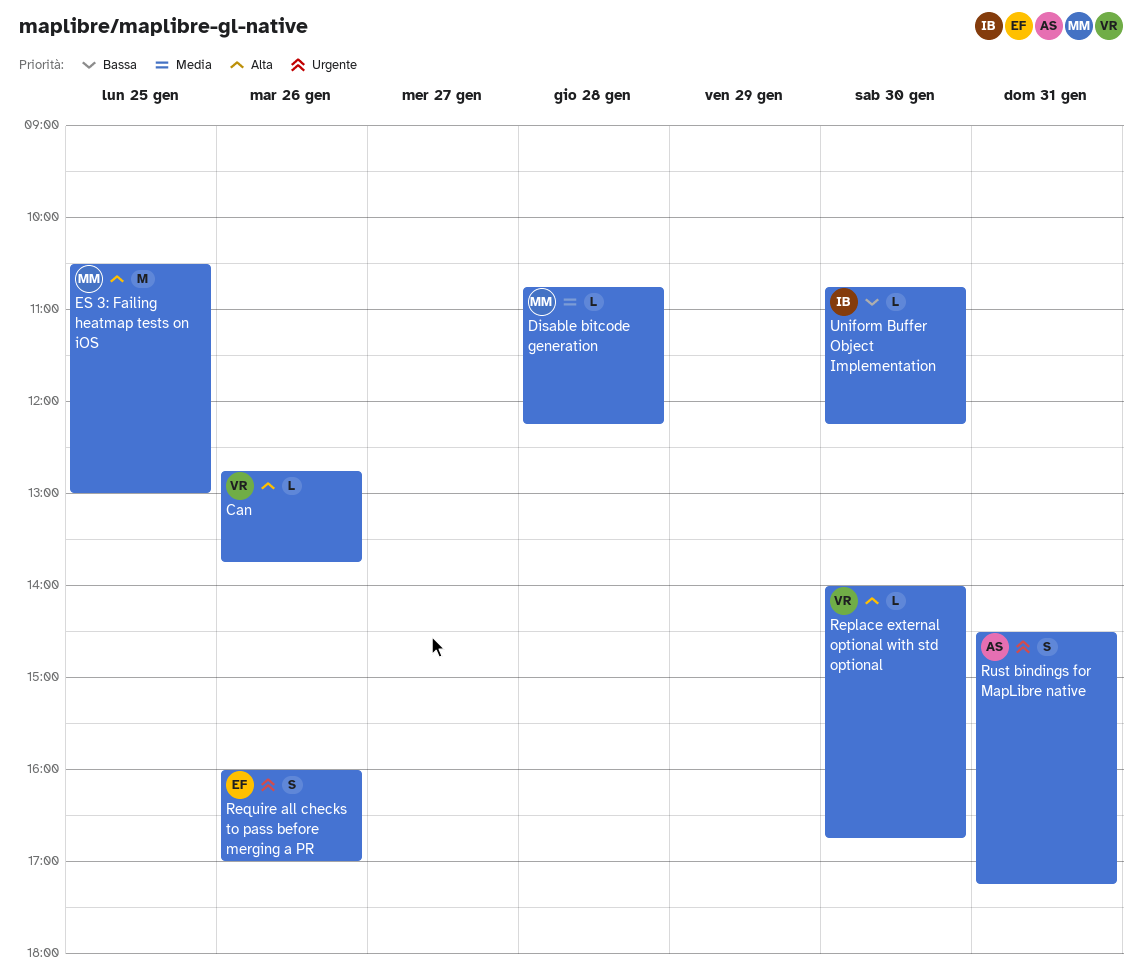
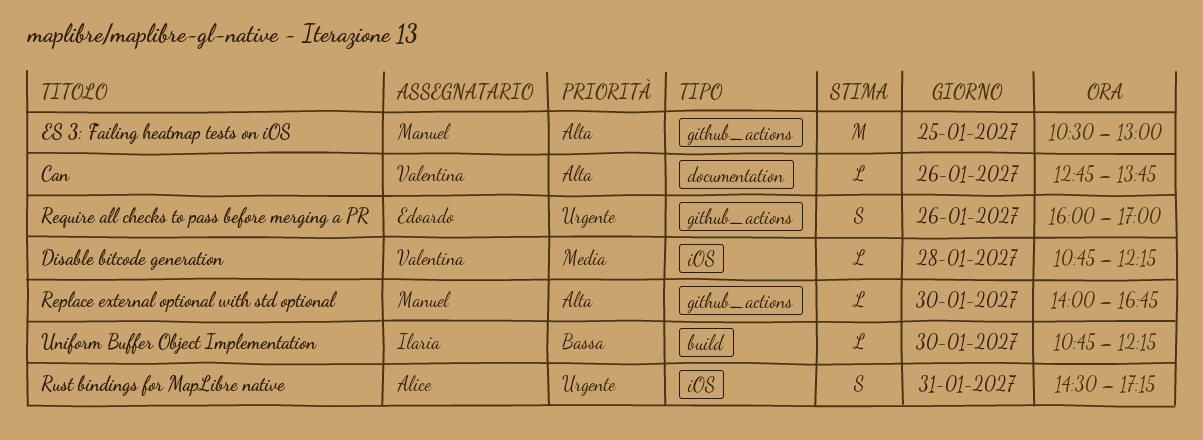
Disable bitcode generation, owner: Manuel -> Valentina
Replace external optional with std optional, owner: Valentina -> Manuel

